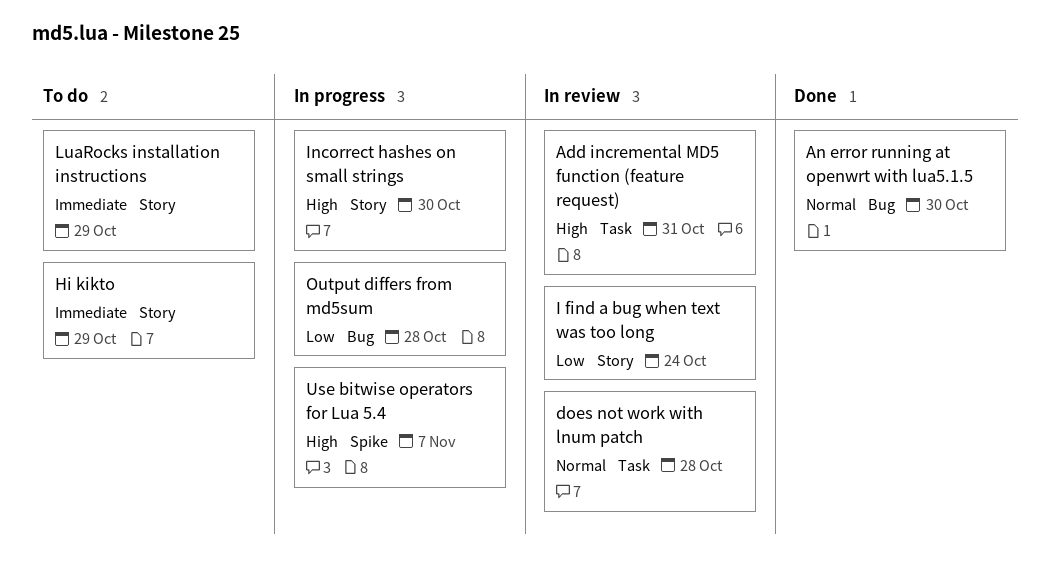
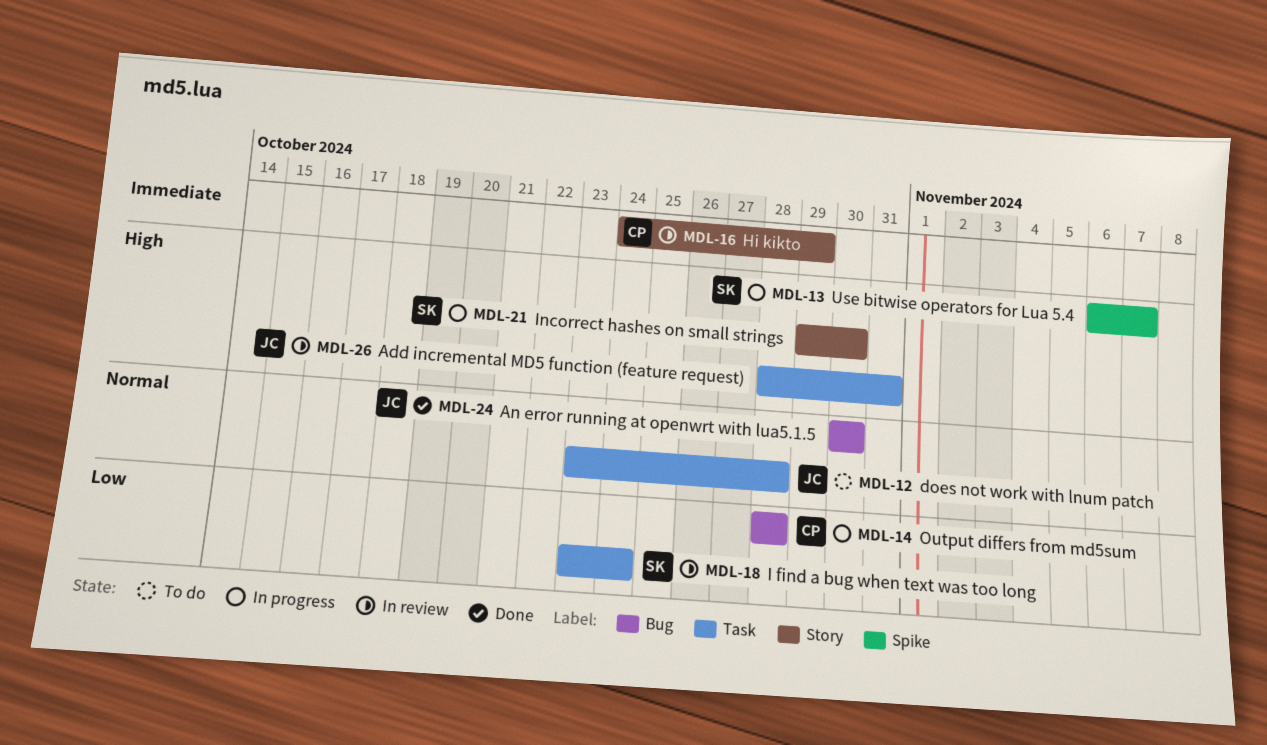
does not work with lnum patch, status: In review -> To do
Hi kikto, status: To do -> In review
I find a bug when text was too long, label: Story -> Task
LuaRocks installation instructions: present -> none

